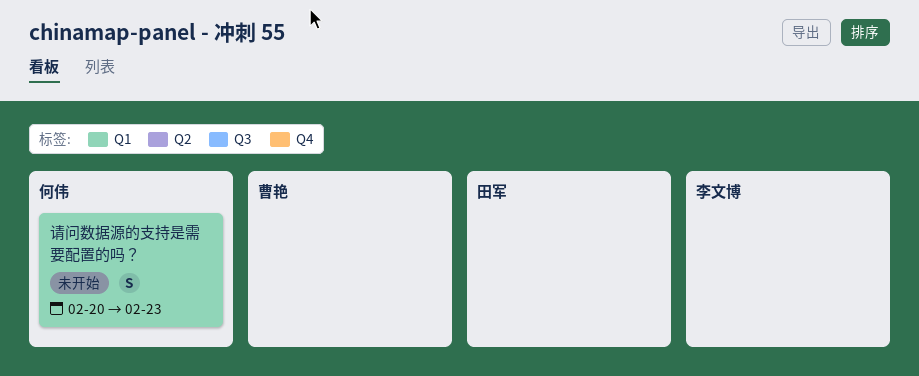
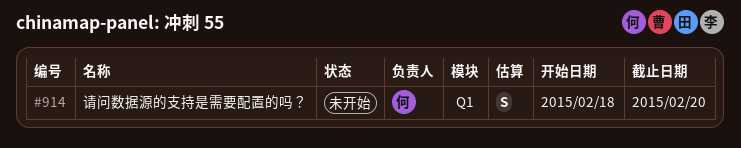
请问数据源的支持是需要配置的吗？, start: Feb 20 -> Feb 18
请问数据源的支持是需要配置的吗？, due: Feb 23 -> Feb 20

